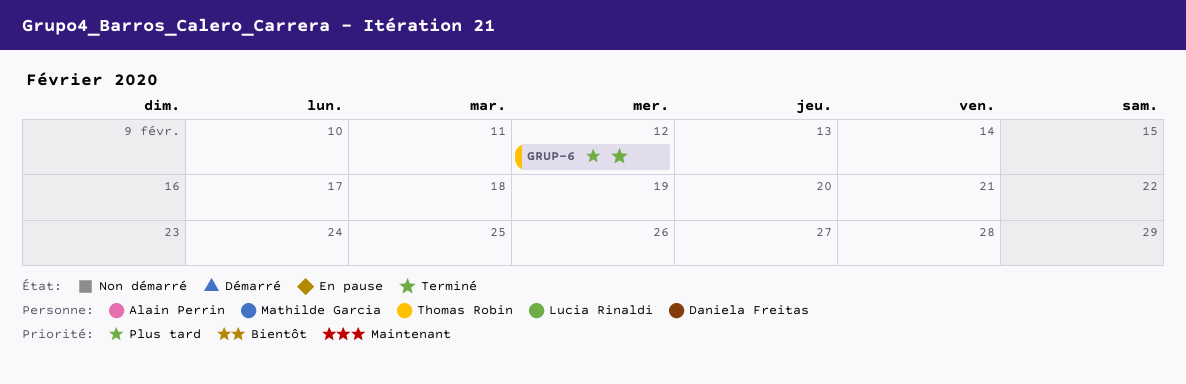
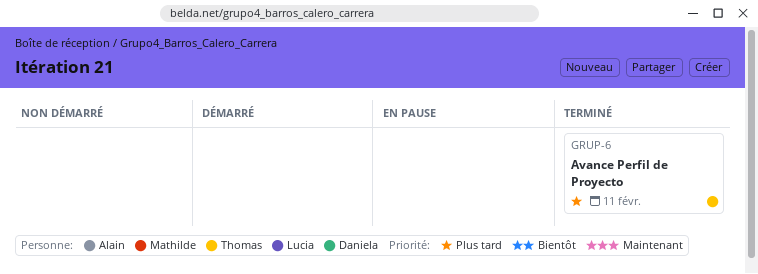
GRUP-6, due: Feb 12 -> Feb 11

